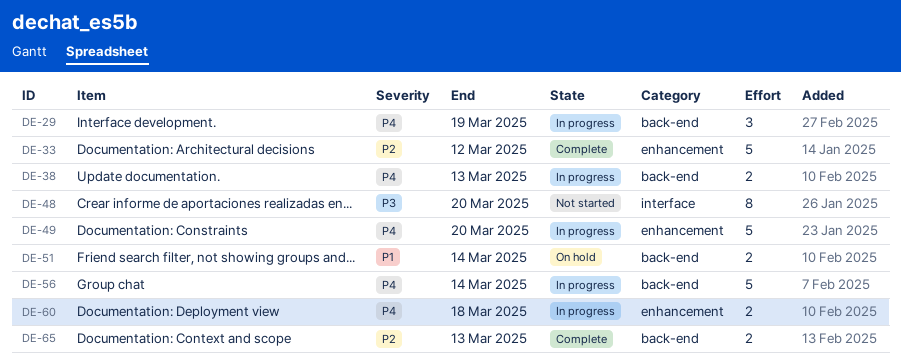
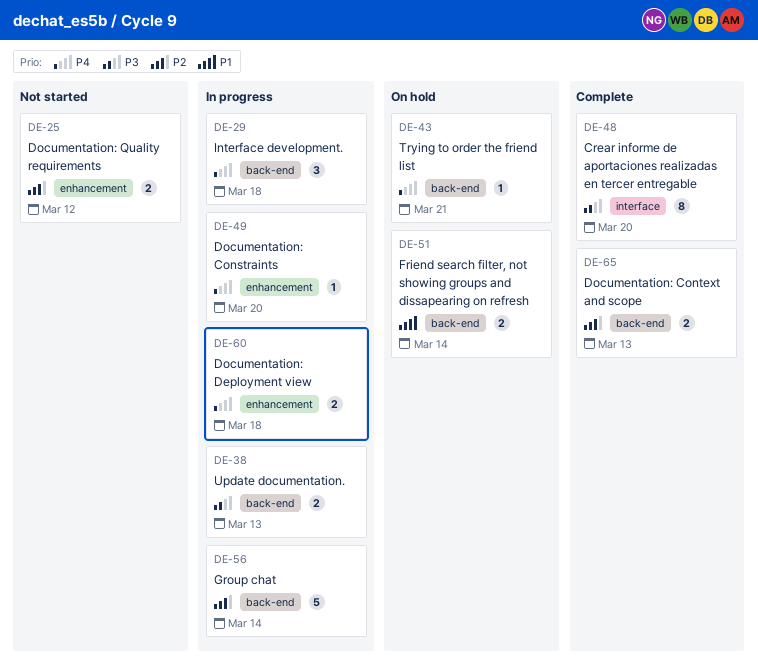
DE-25: none -> present
DE-29, due: Mar 19 -> Mar 18
DE-33: present -> none
DE-38, priority: P4 -> P3
DE-43: none -> present
DE-48, status: Not started -> Complete
DE-49, estimate: 5 -> 1
DE-56, priority: P4 -> P2

